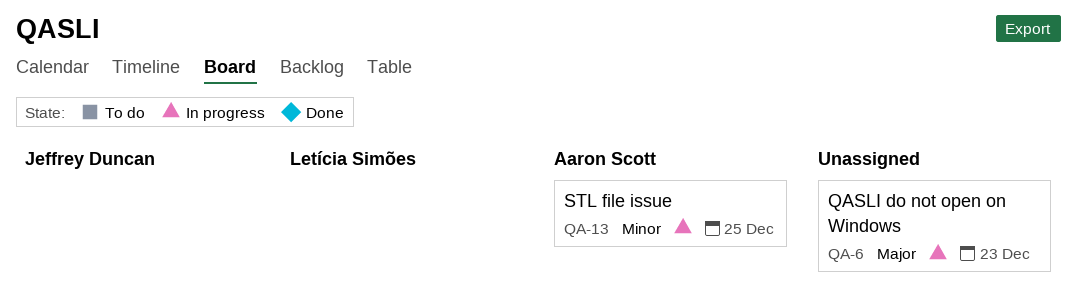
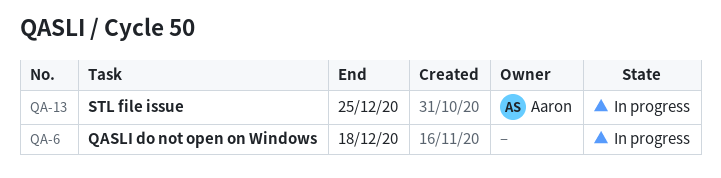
QA-6, due: Dec 23 -> Dec 18

